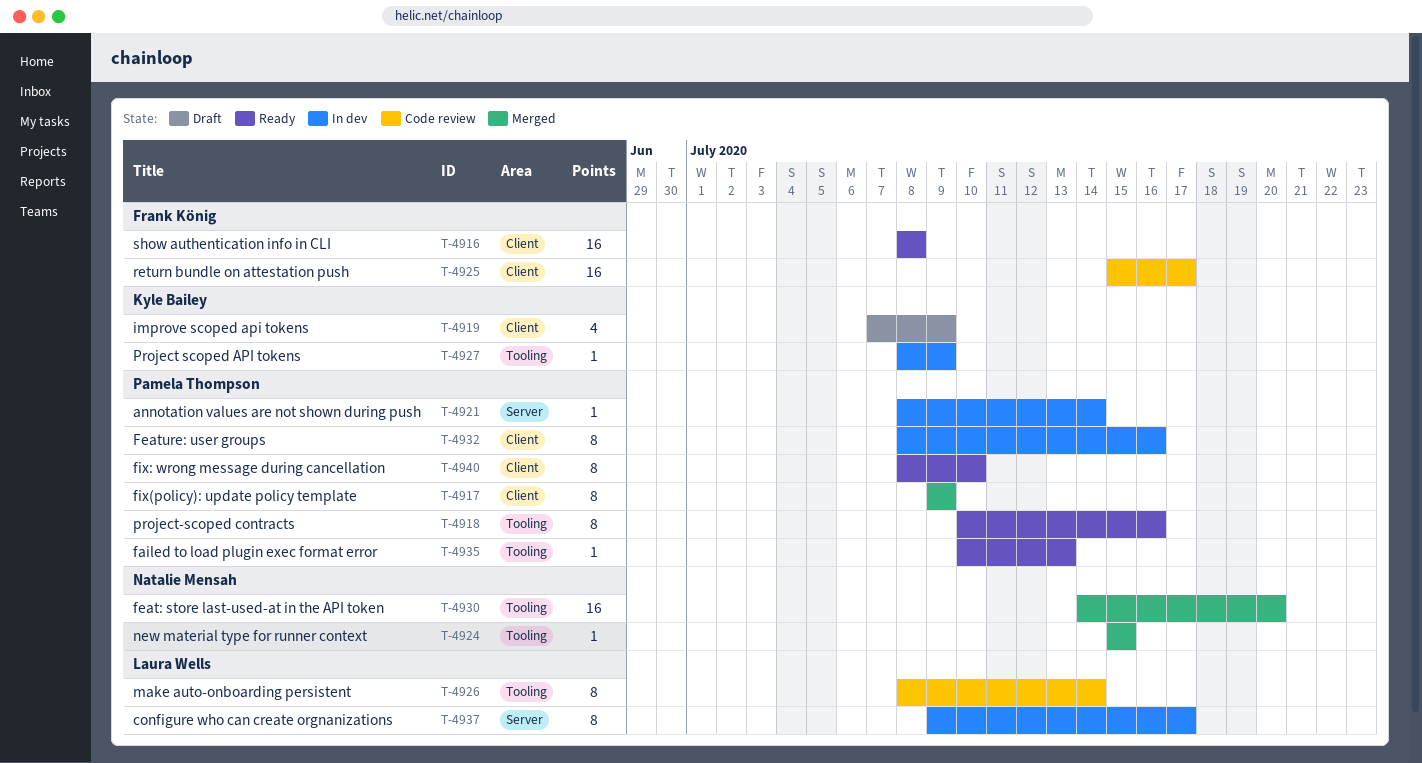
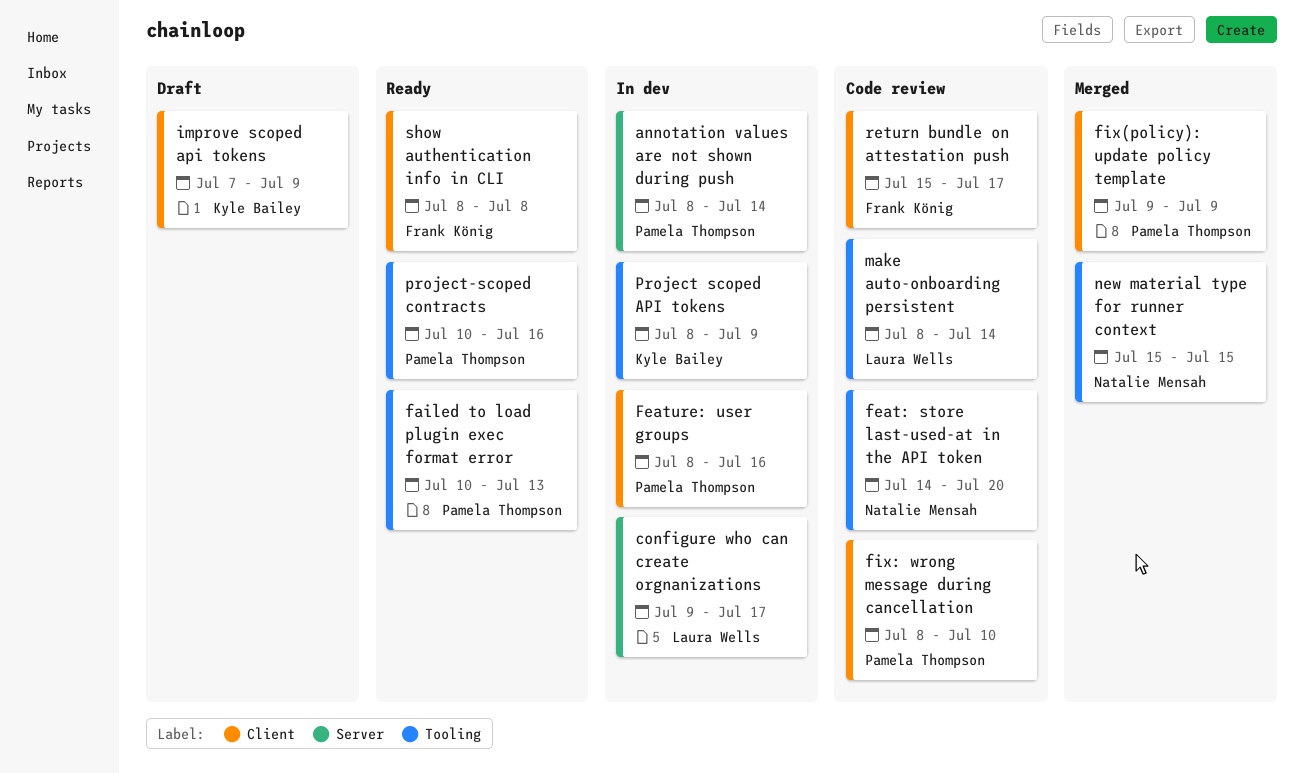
feat: store last-used-at in the API token, status: Merged -> Code review
fix: wrong message during cancellation, status: Ready -> Code review

